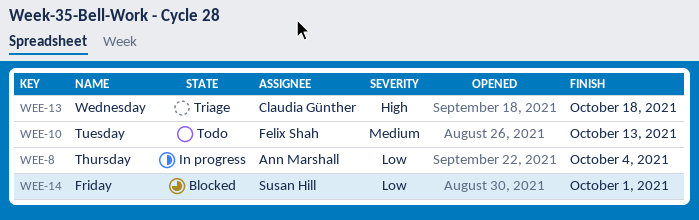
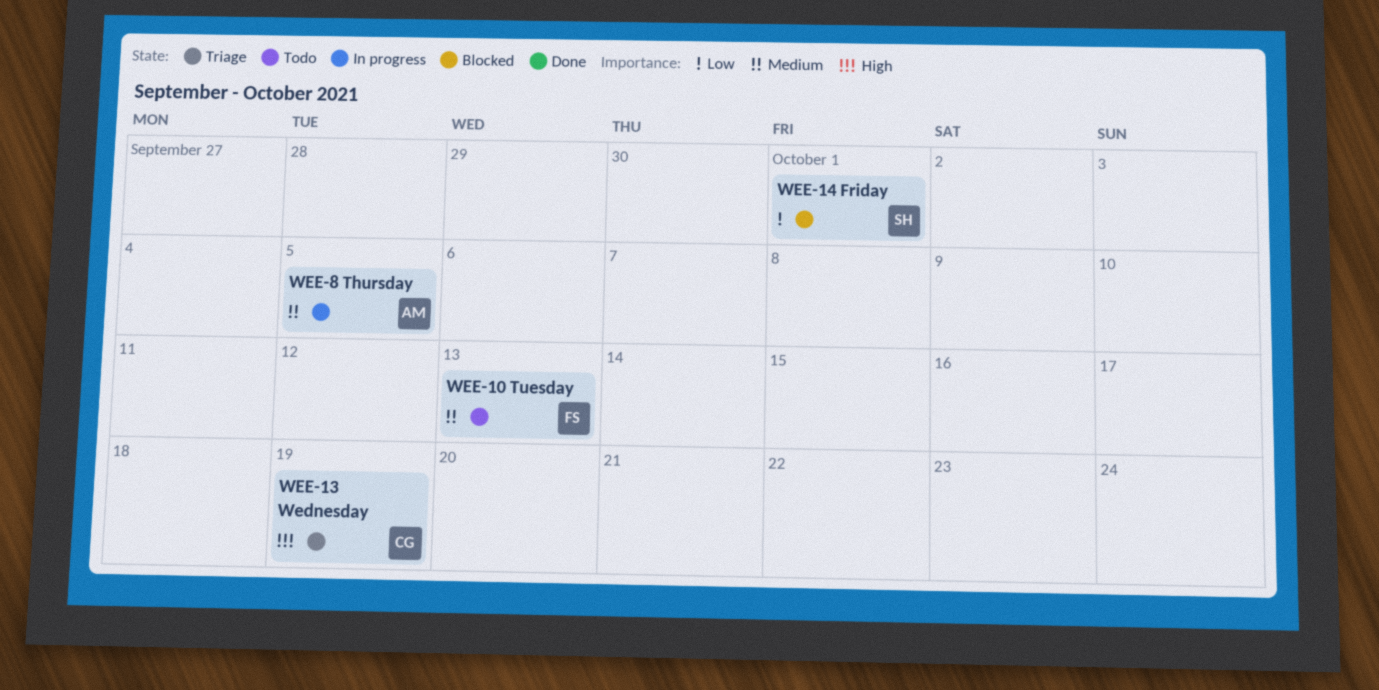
WEE-8, priority: Low -> Medium
WEE-8, due: Oct 4 -> Oct 5
WEE-13, due: Oct 18 -> Oct 19

